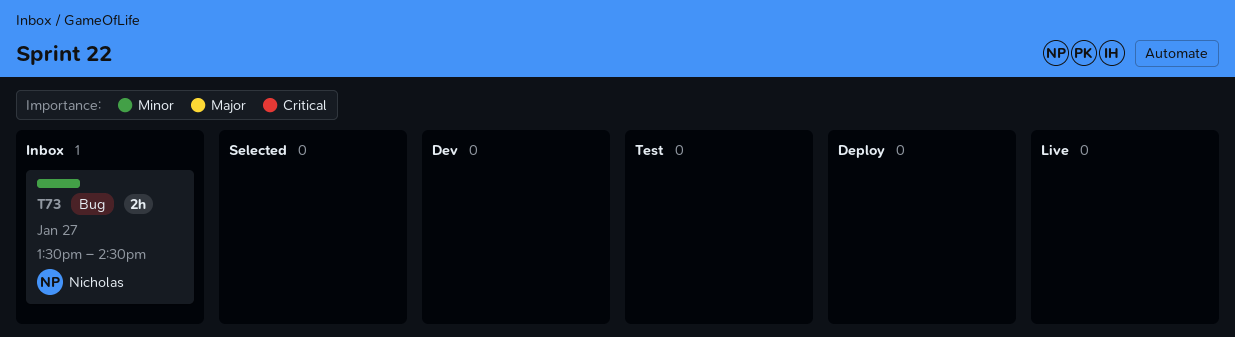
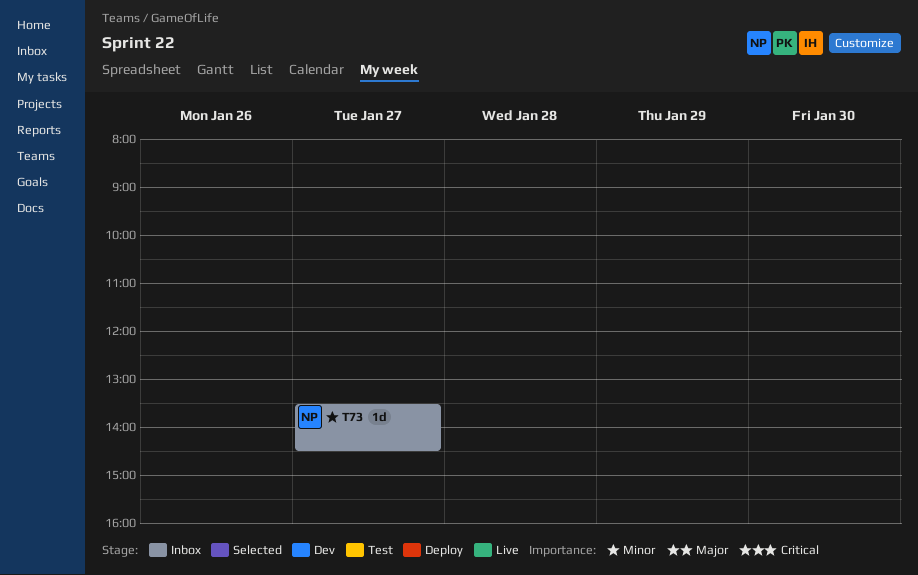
T73, estimate: 2h -> 1d

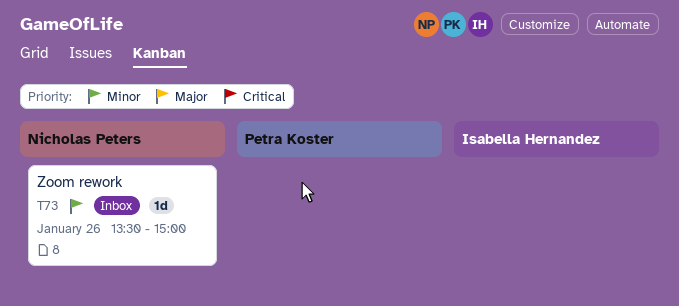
T73, day: Jan 27 -> Jan 26
T73, ends: 14:30 -> 15:00

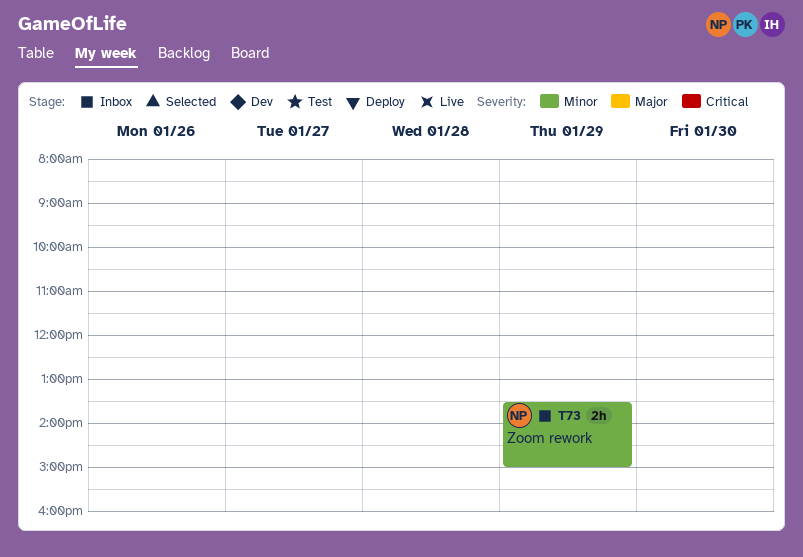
T73, estimate: 1d -> 2h
T73, day: Jan 26 -> Jan 29

